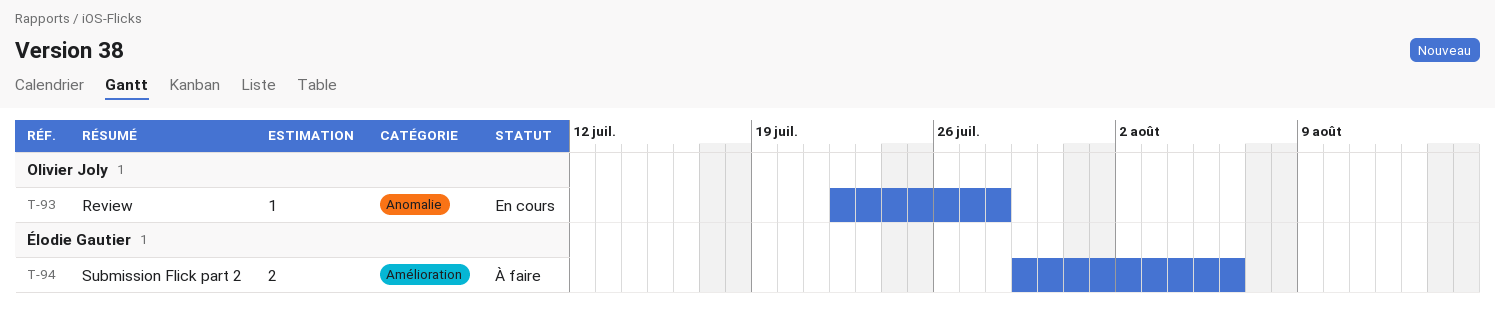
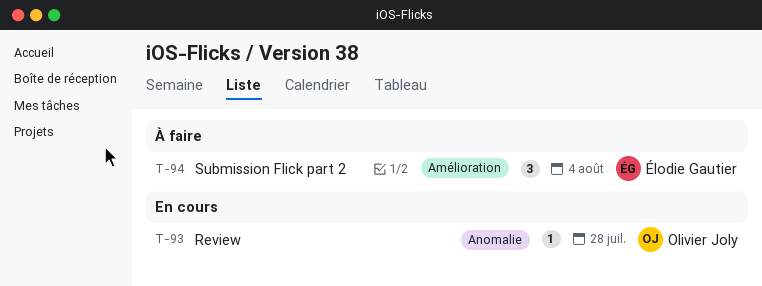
T-94, estimate: 2 -> 3
T-94, due: Aug 6 -> Aug 4

